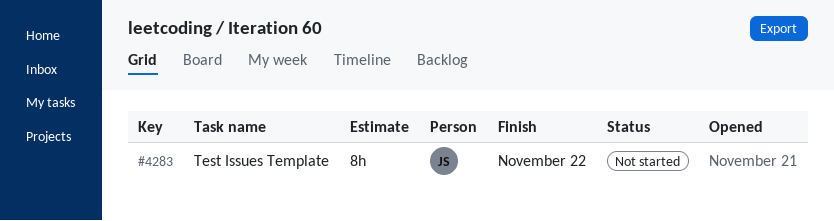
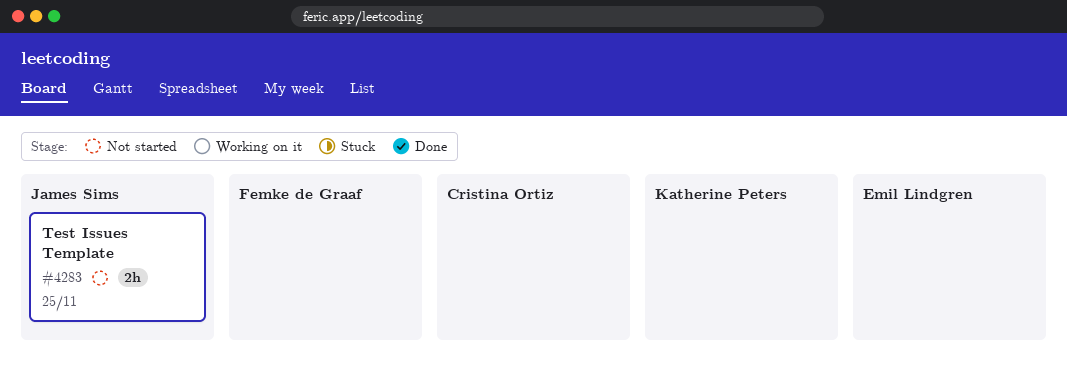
#4283, estimate: 8h -> 2h
#4283, due: Nov 22 -> Nov 25

